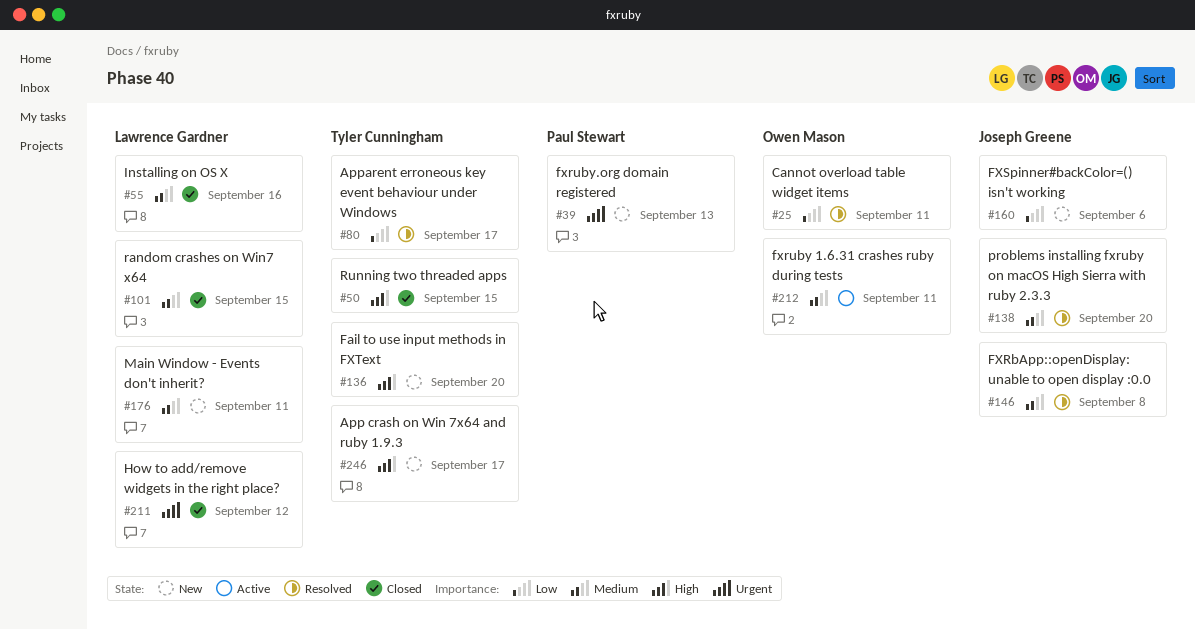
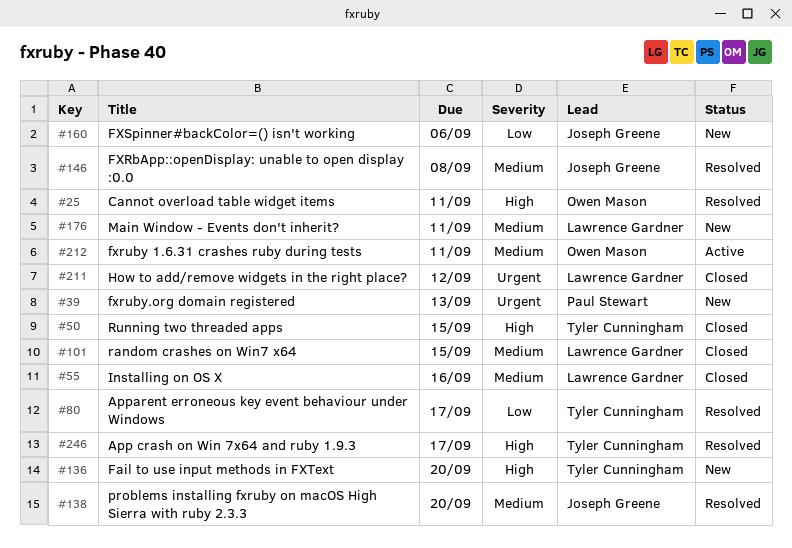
#25, priority: Low -> High
#246, status: New -> Resolved

